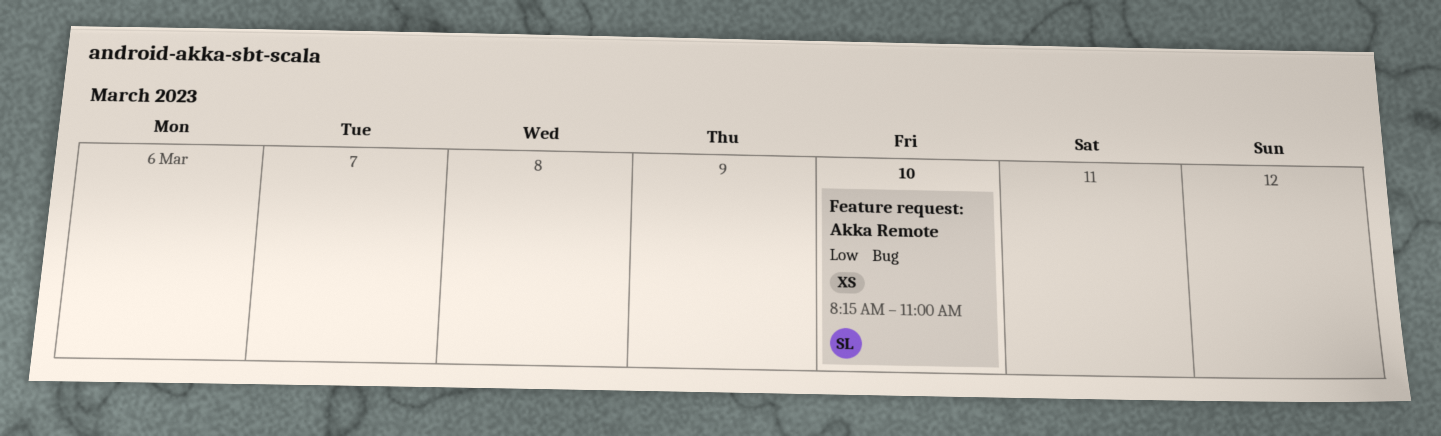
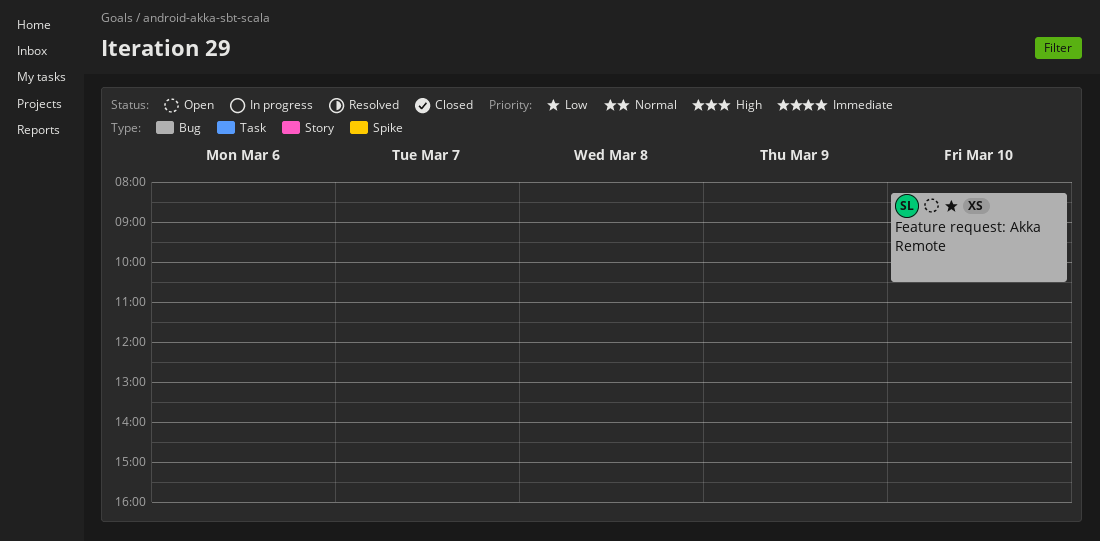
Feature request: Akka Remote, ends: 11:00 -> 10:30

